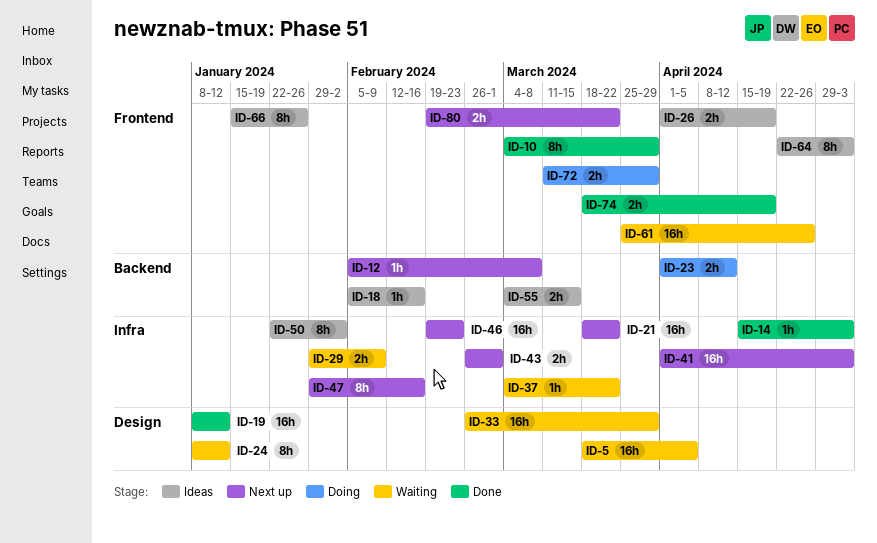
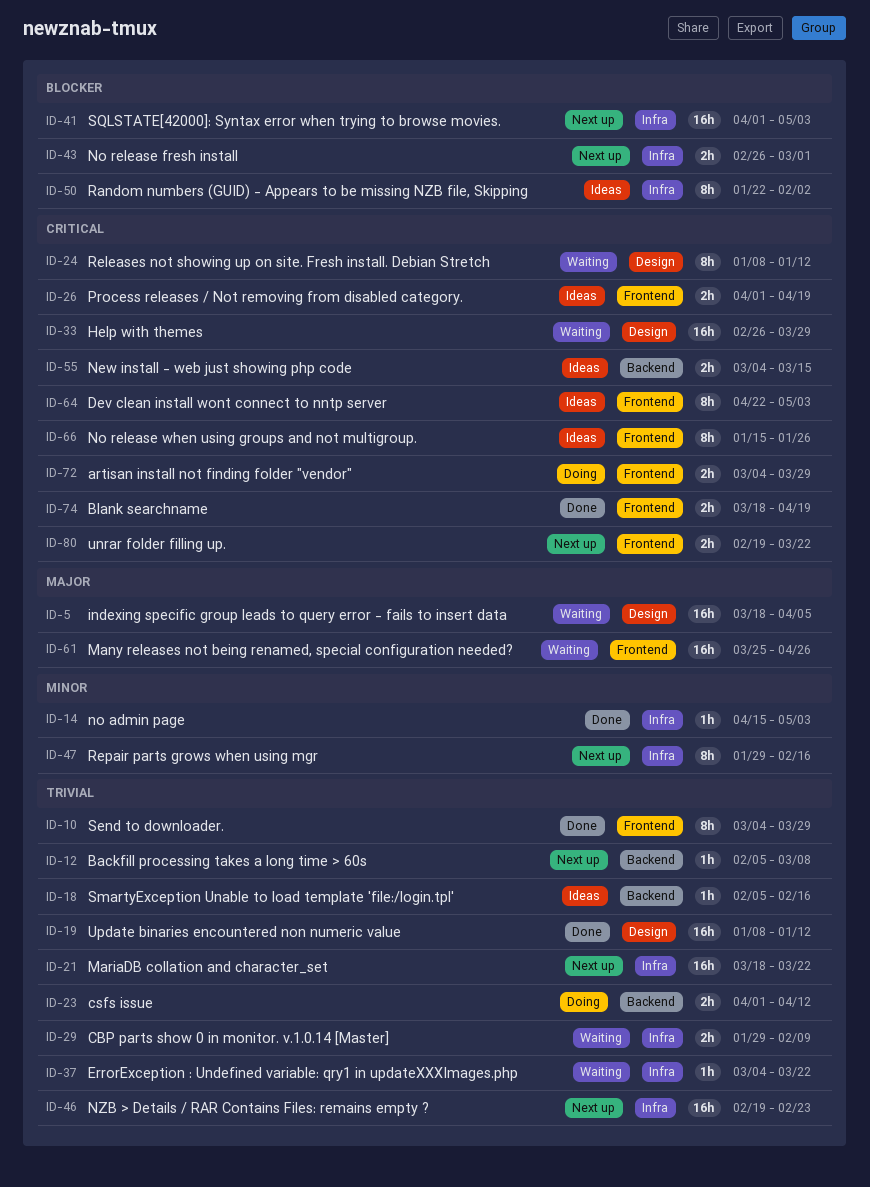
ID-72, start: Mar 11 -> Mar 4

